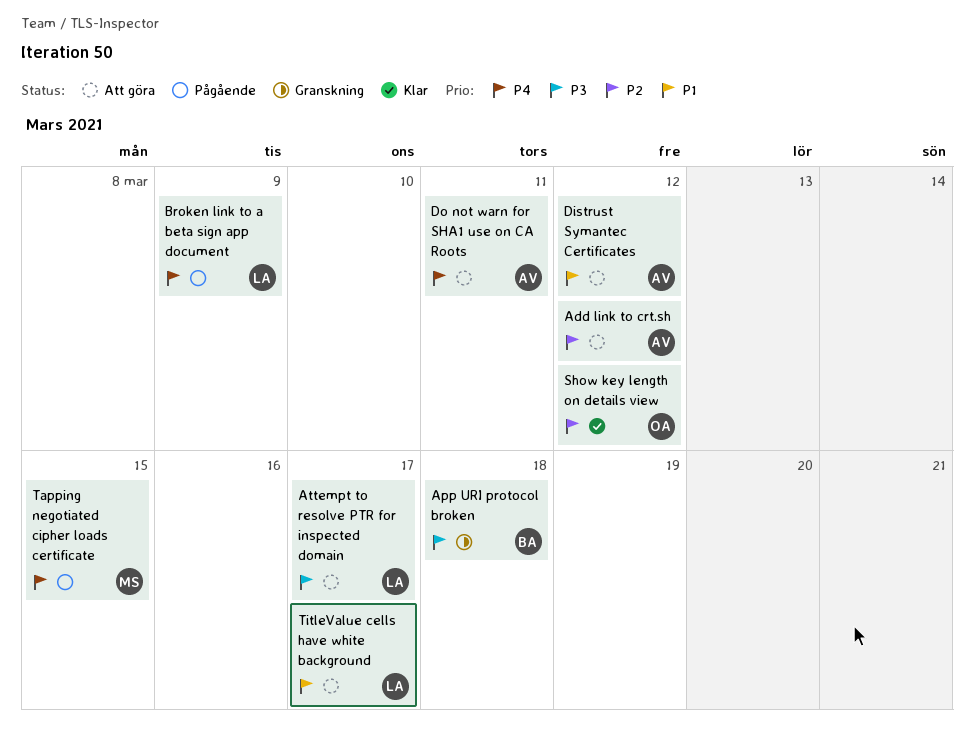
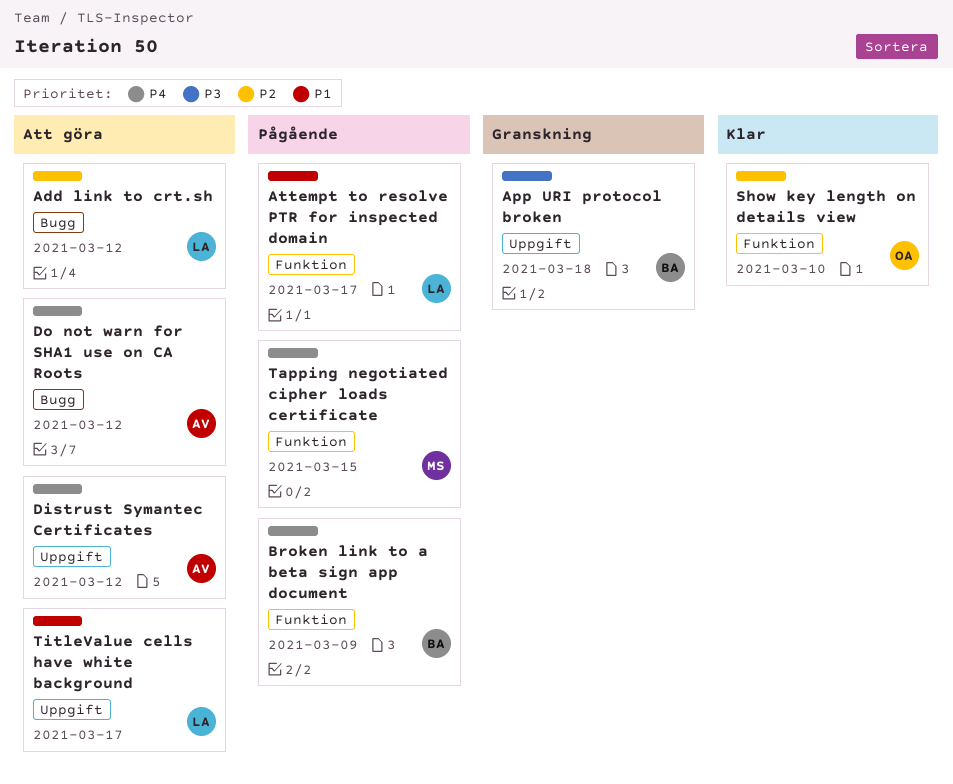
Add link to crt.sh, owner: AV -> LA
Attempt to resolve PTR for inspected domain, status: Att göra -> Pågående
Attempt to resolve PTR for inspected domain, priority: P3 -> P1
Broken link to a beta sign app document, owner: LA -> BA
Distrust Symantec Certificates, priority: P1 -> P4
Do not warn for SHA1 use on CA Roots, due: Mar 11 -> Mar 12
Show key length on details view, due: Mar 12 -> Mar 10

